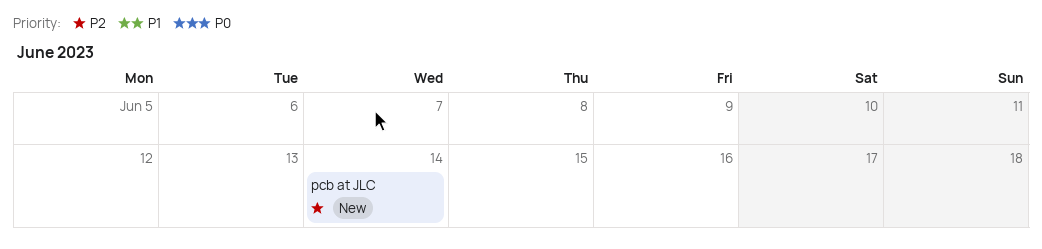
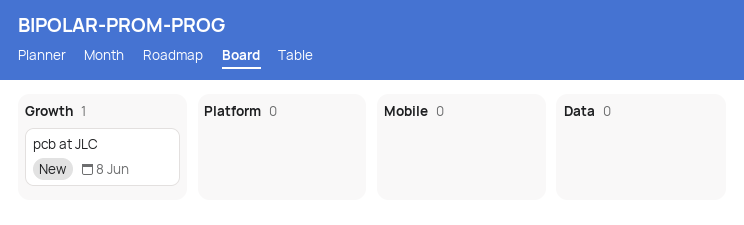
pcb at JLC, due: Jun 14 -> Jun 8

